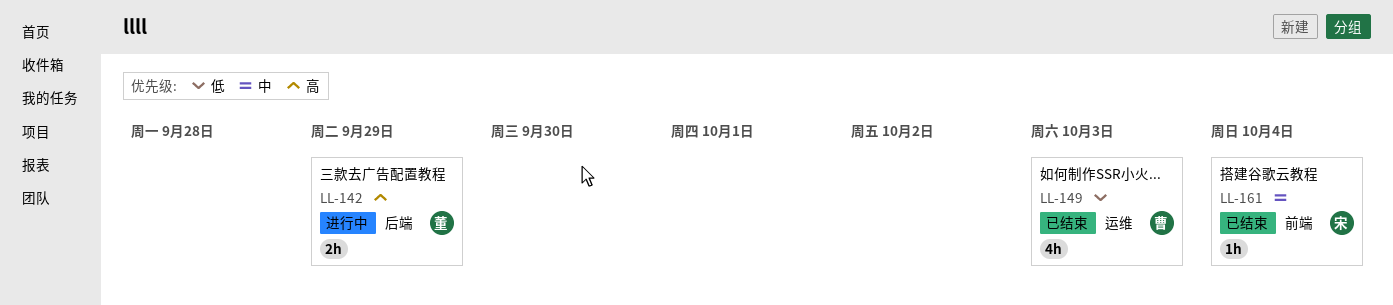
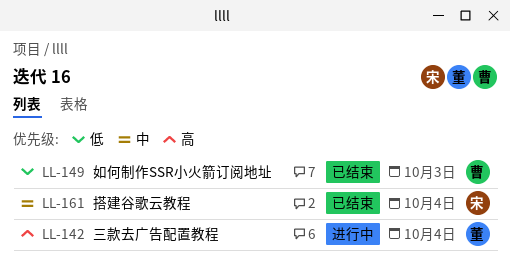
LL-142, due: Sep 29 -> Oct 4

